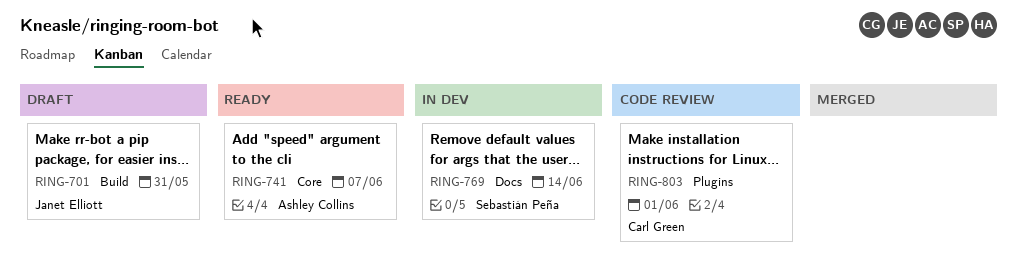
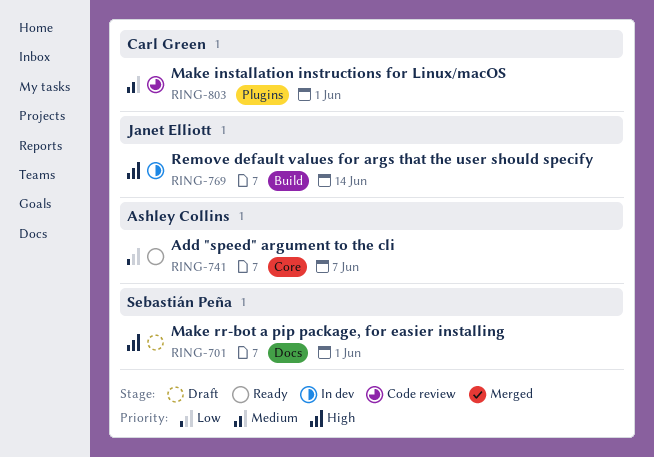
RING-701, owner: Janet Elliott -> Sebastián Peña
RING-701, label: Build -> Docs
RING-701, due: May 31 -> Jun 1
RING-769, owner: Sebastián Peña -> Janet Elliott
RING-769, label: Docs -> Build

